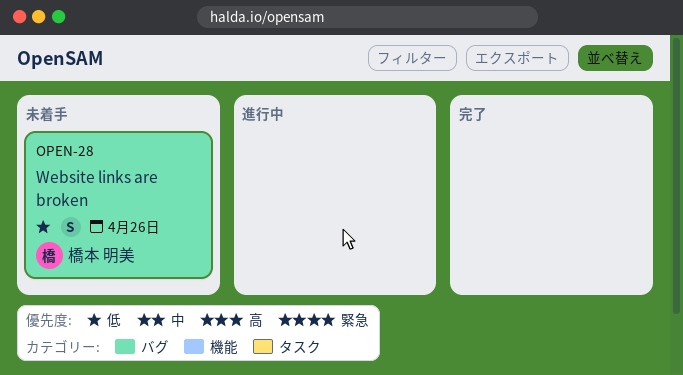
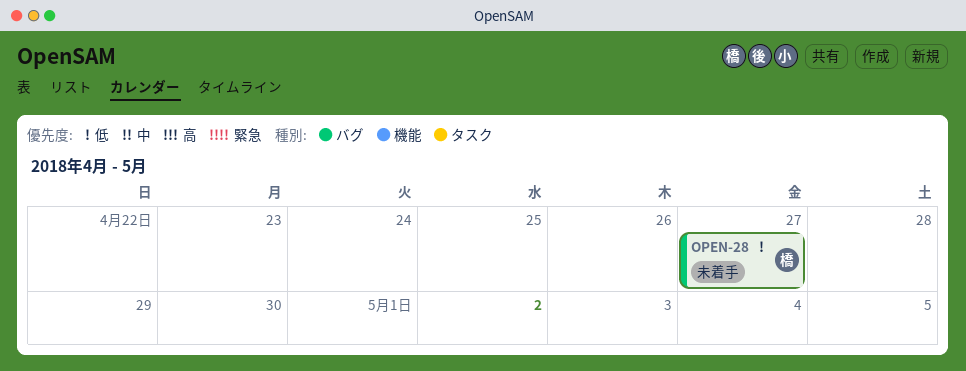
OPEN-28, due: Apr 26 -> Apr 27

